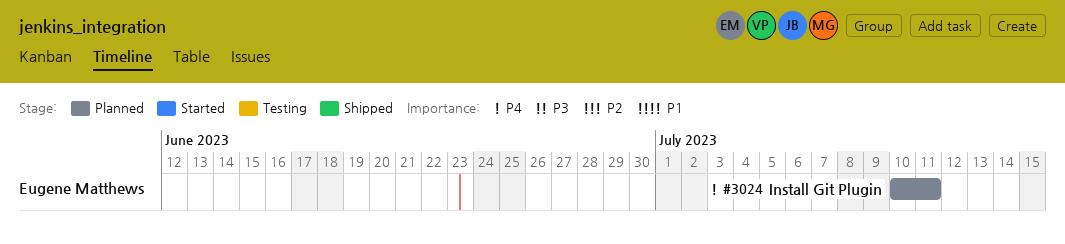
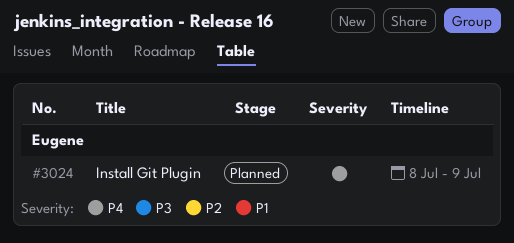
#3024, start: Jul 10 -> Jul 8
#3024, due: Jul 11 -> Jul 9

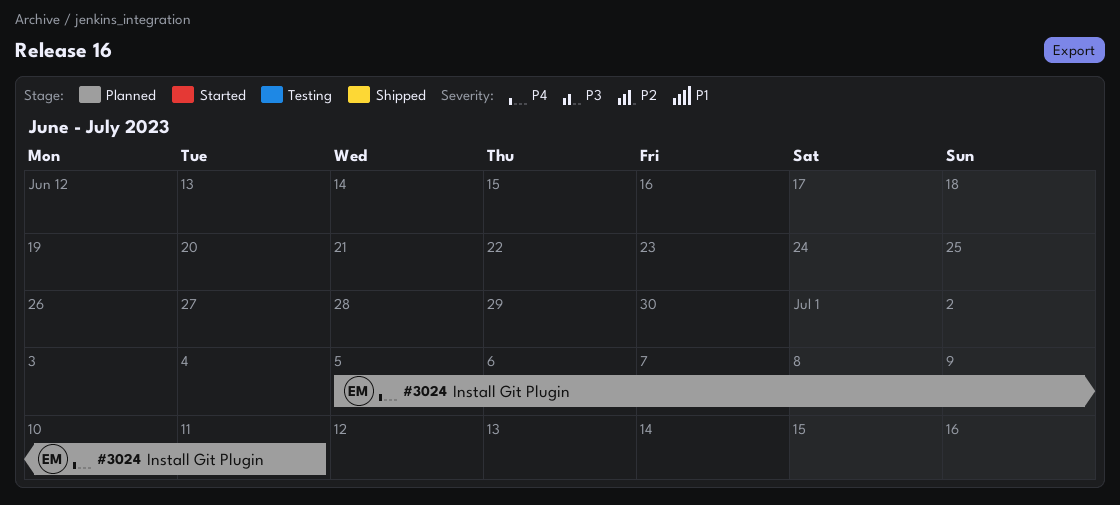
#3024, start: Jul 8 -> Jul 5
#3024, due: Jul 9 -> Jul 11

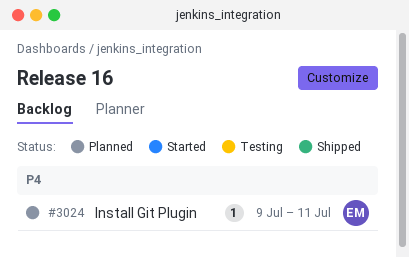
#3024, start: Jul 5 -> Jul 9

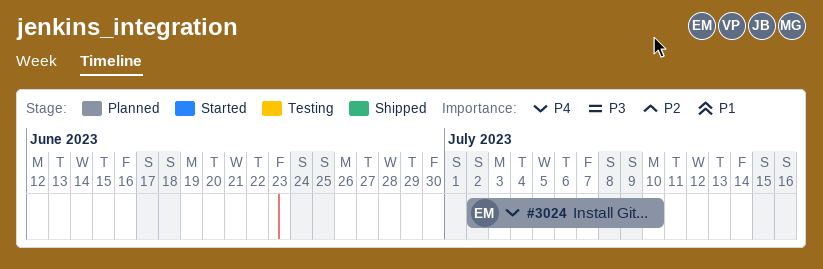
#3024, start: Jul 9 -> Jul 2
#3024, due: Jul 11 -> Jul 10

